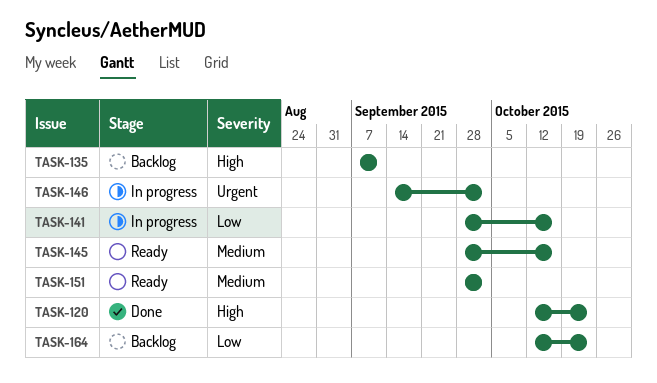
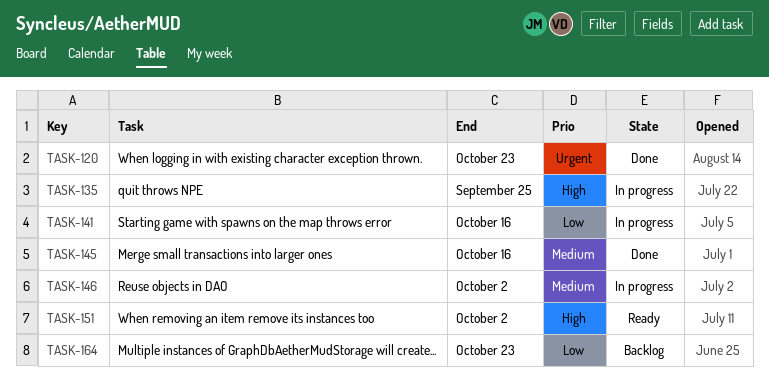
TASK-120, priority: High -> Urgent
TASK-135, status: Backlog -> In progress
TASK-135, due: Sep 11 -> Sep 25
TASK-145, status: Ready -> Done
TASK-146, priority: Urgent -> Medium
TASK-151, priority: Medium -> High

